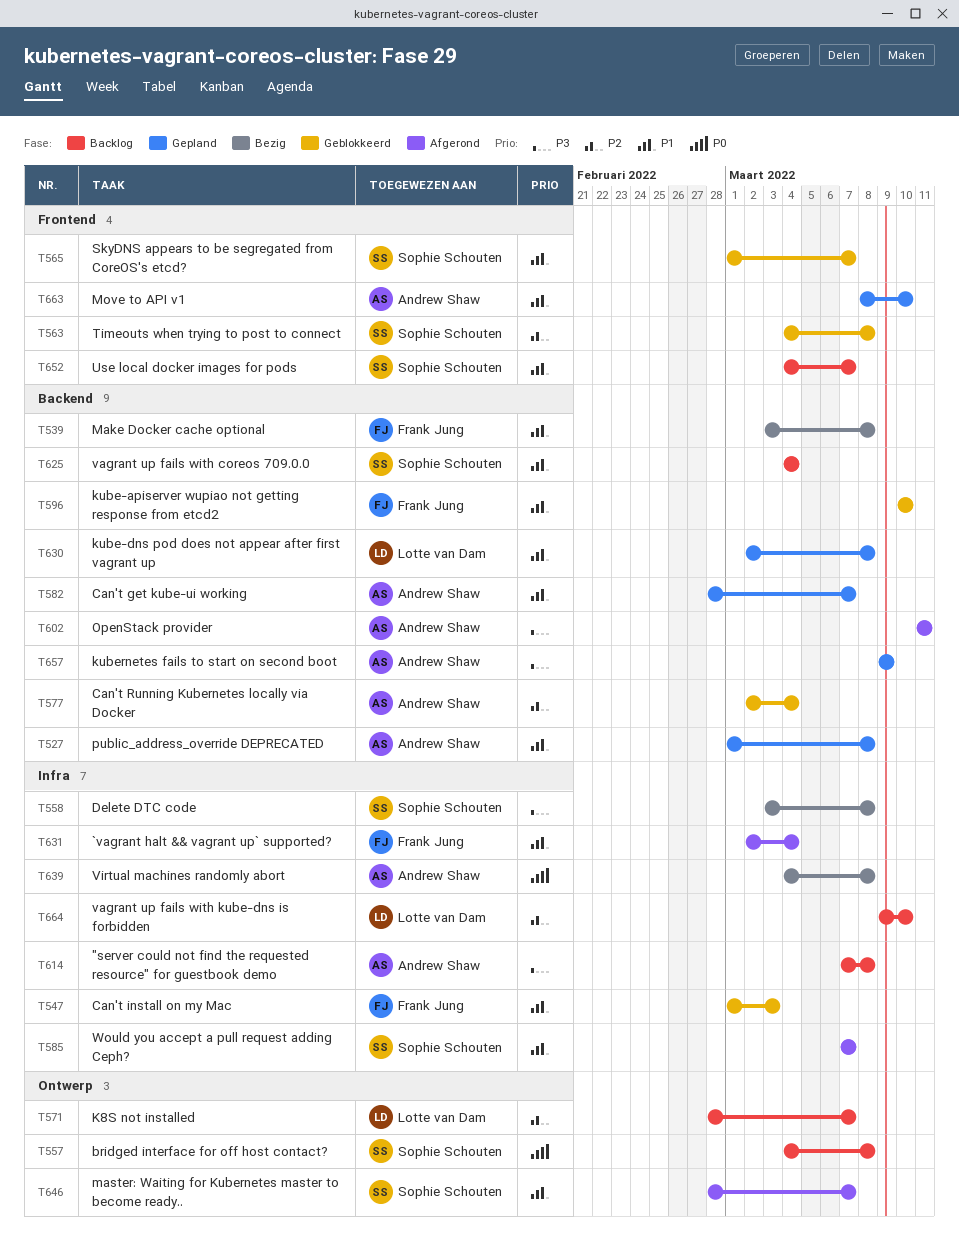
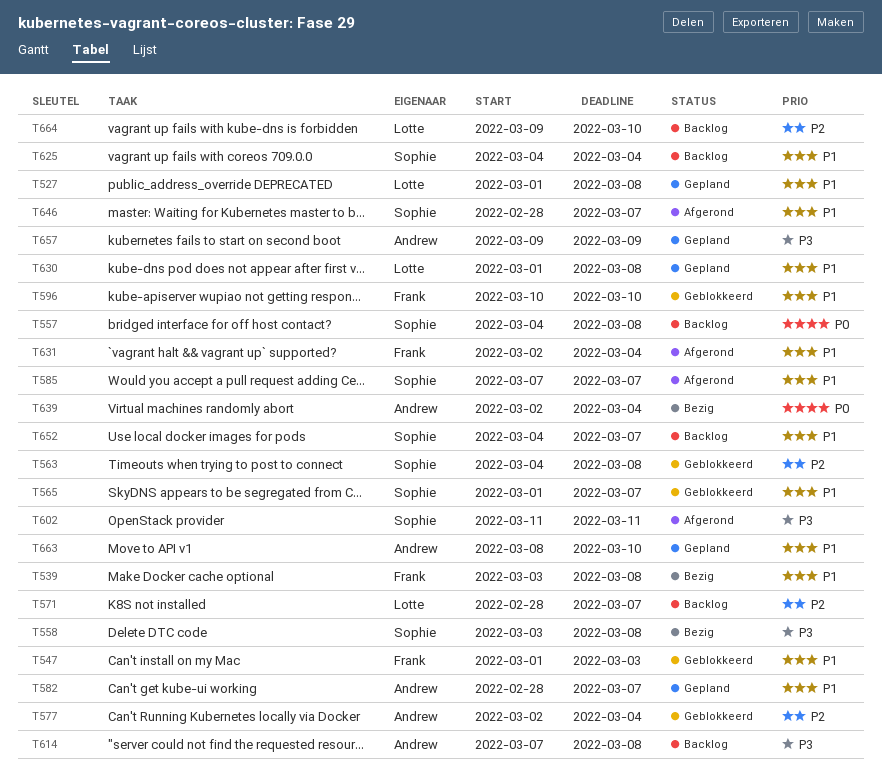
T527, owner: Andrew Shaw -> Lotte van Dam
T602, owner: Andrew Shaw -> Sophie Schouten
T630, start: Mar 2 -> Mar 1
T639, start: Mar 4 -> Mar 2
T639, due: Mar 8 -> Mar 4

